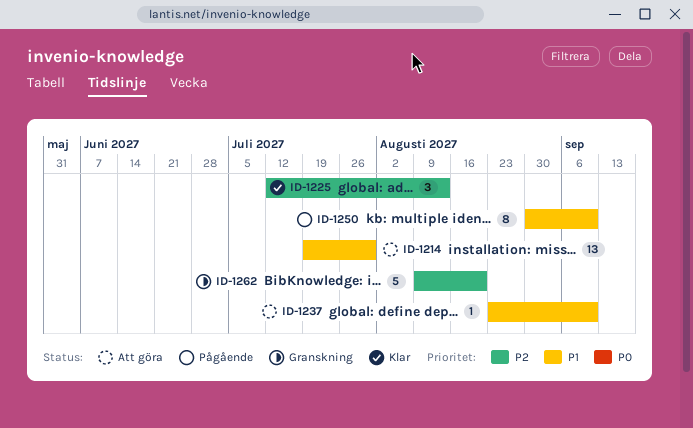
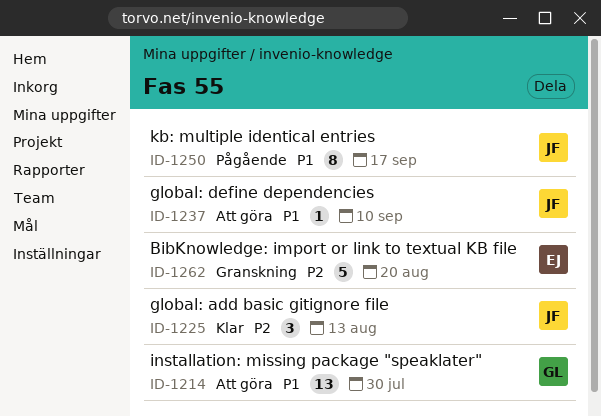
ID-1250, due: Sep 10 -> Sep 17

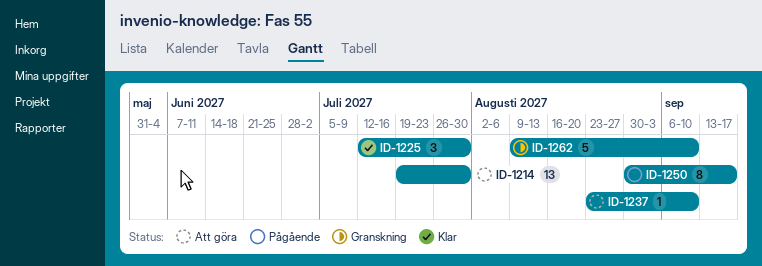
ID-1225, due: Aug 13 -> Jul 30
ID-1262, due: Aug 20 -> Sep 10

